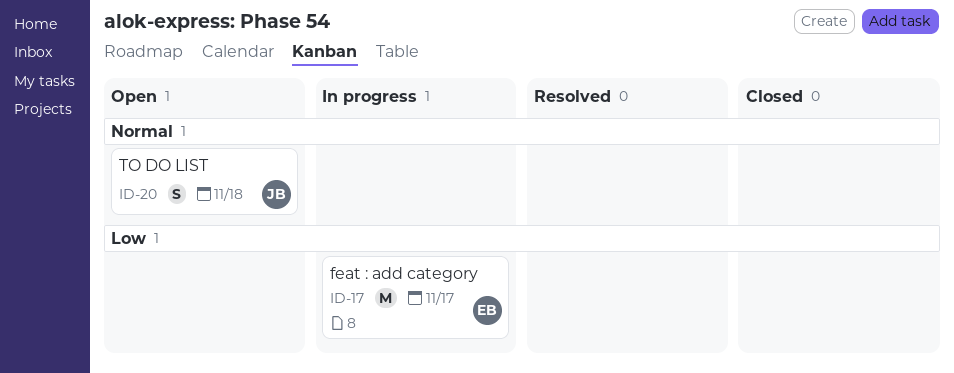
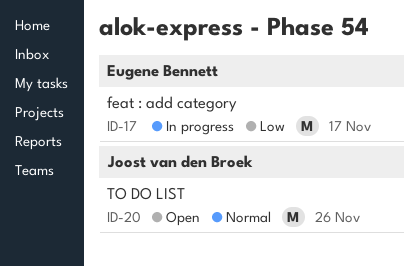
ID-20, estimate: S -> M
ID-20, due: Nov 18 -> Nov 26

